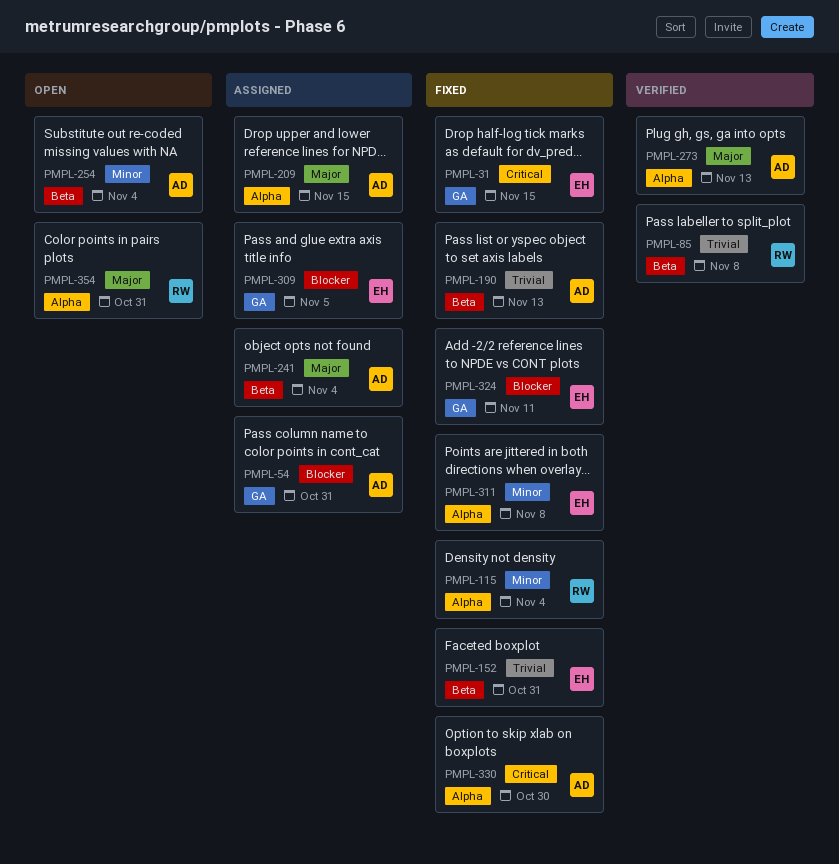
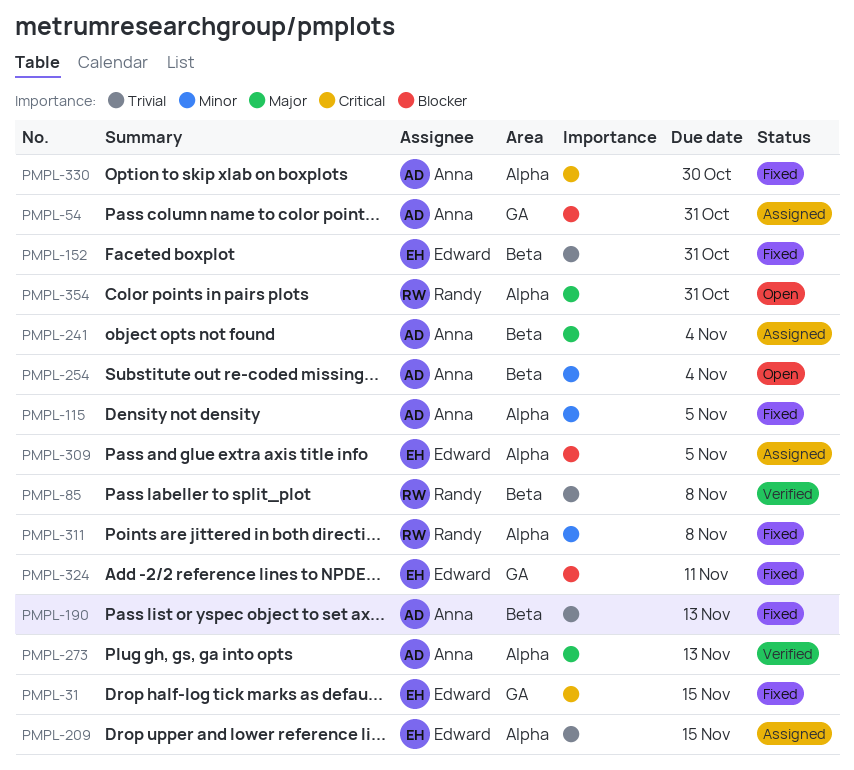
PMPL-115, owner: Randy -> Anna
PMPL-115, due: Nov 4 -> Nov 5
PMPL-209, owner: Anna -> Edward
PMPL-209, priority: Major -> Trivial
PMPL-309, label: GA -> Alpha
PMPL-311, owner: Edward -> Randy

